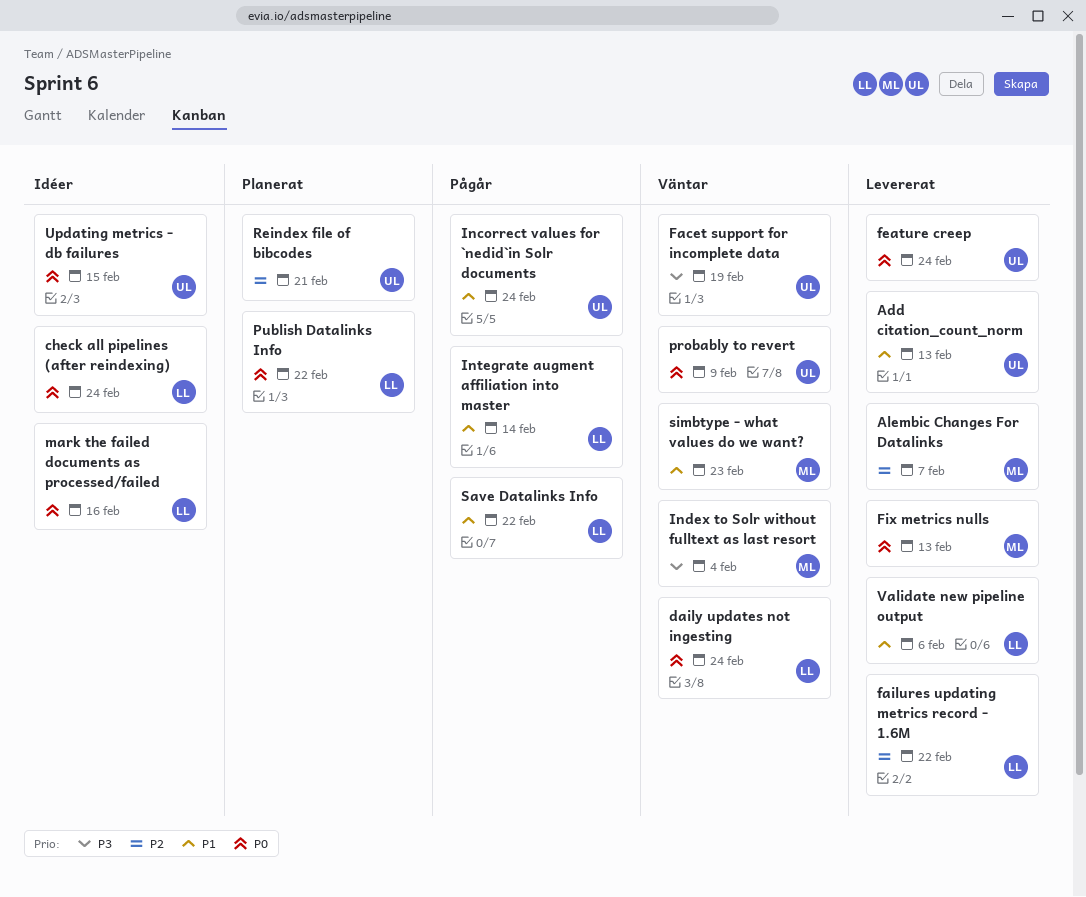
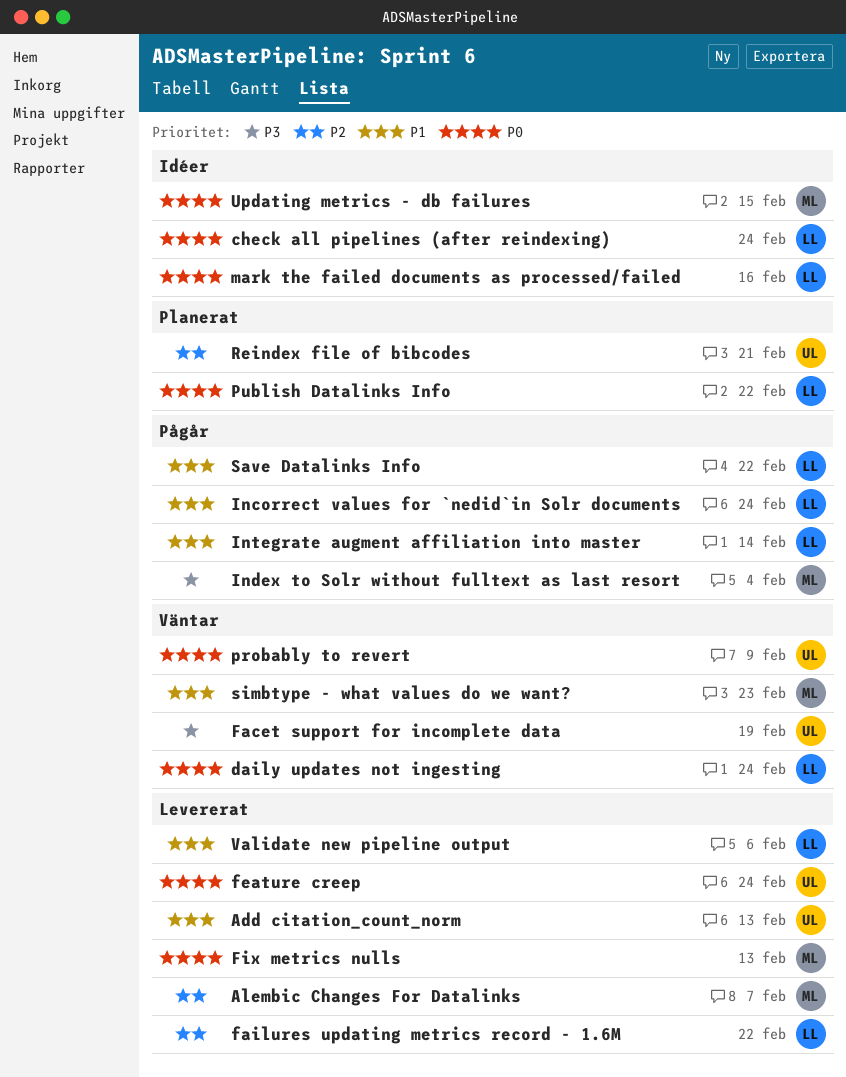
Incorrect values for `nedid`in Solr documents, owner: UL -> LL
Index to Solr without fulltext as last resort, status: Väntar -> Pågår
Updating metrics - db failures, owner: UL -> ML

